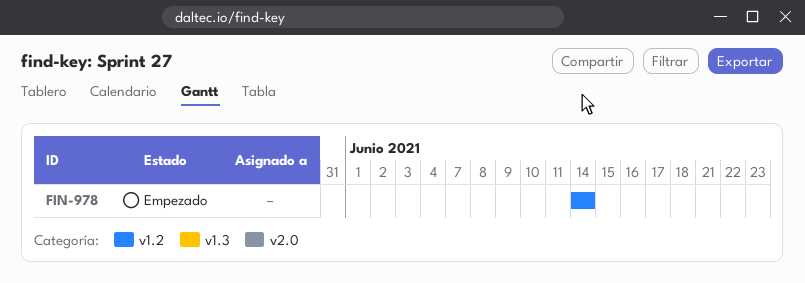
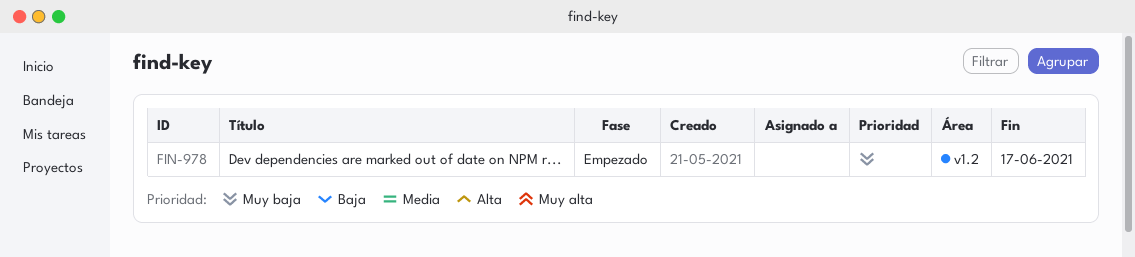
FIN-978, due: Jun 14 -> Jun 17

